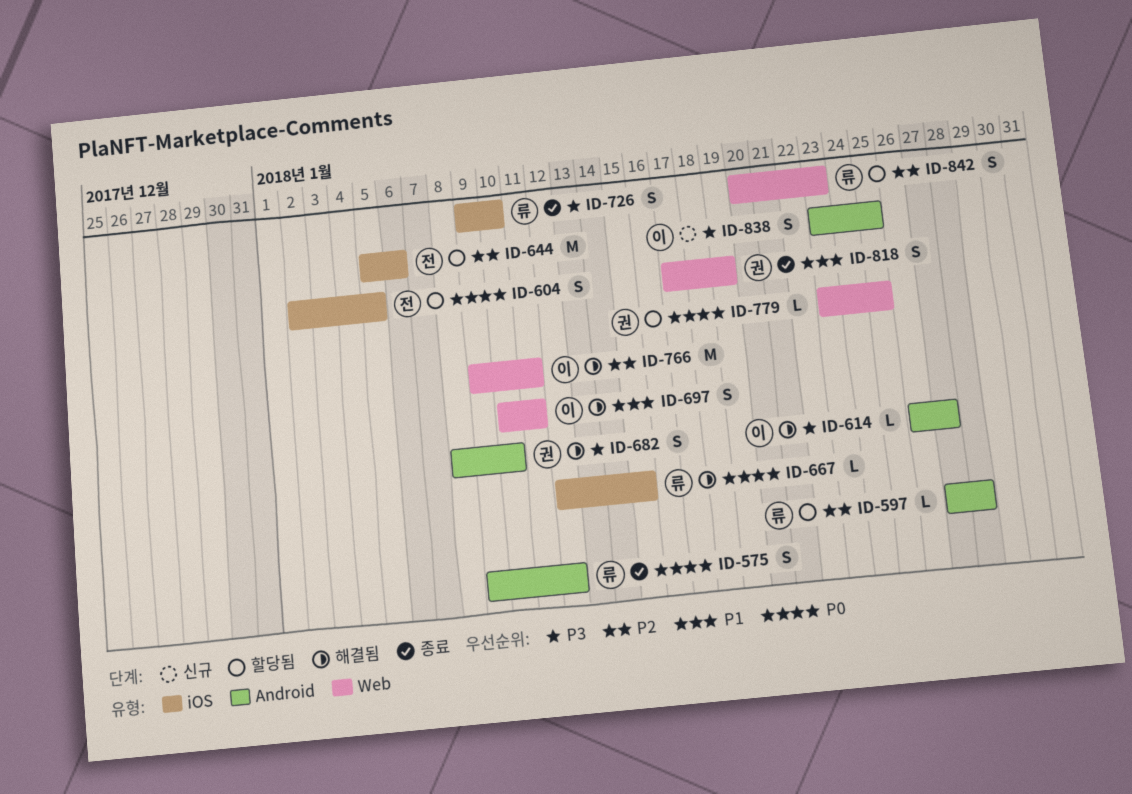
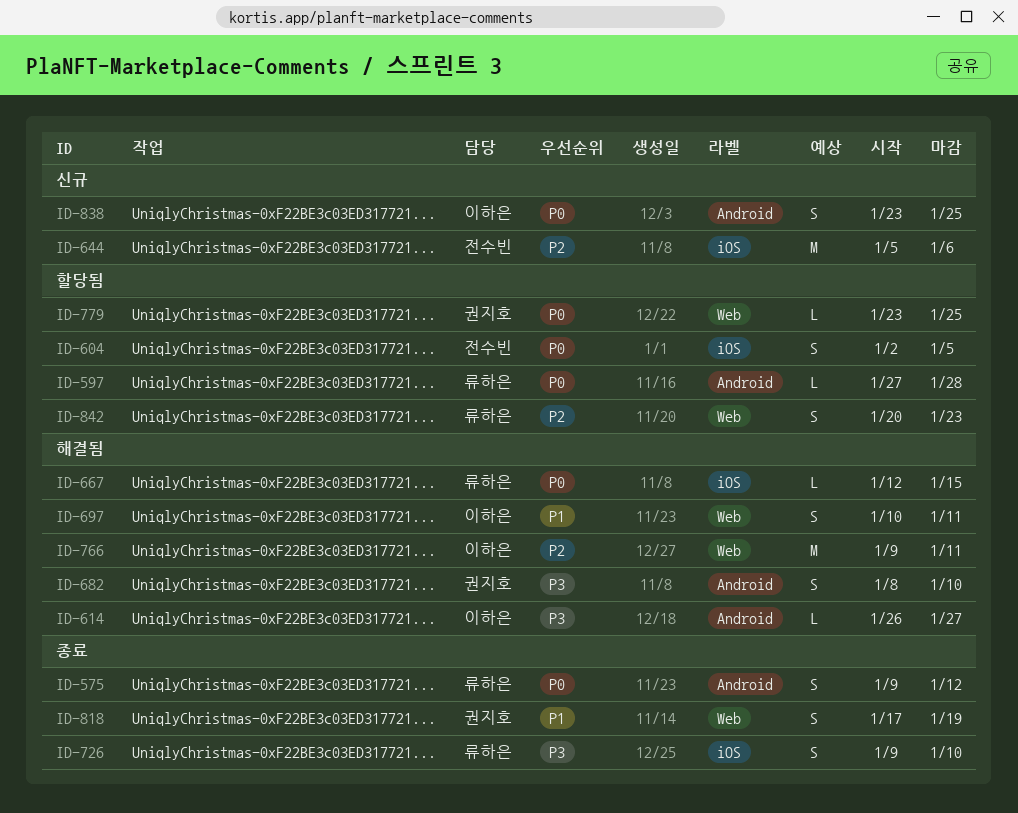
ID-597, priority: P2 -> P0
ID-644, status: 할당됨 -> 신규
ID-838, priority: P3 -> P0

